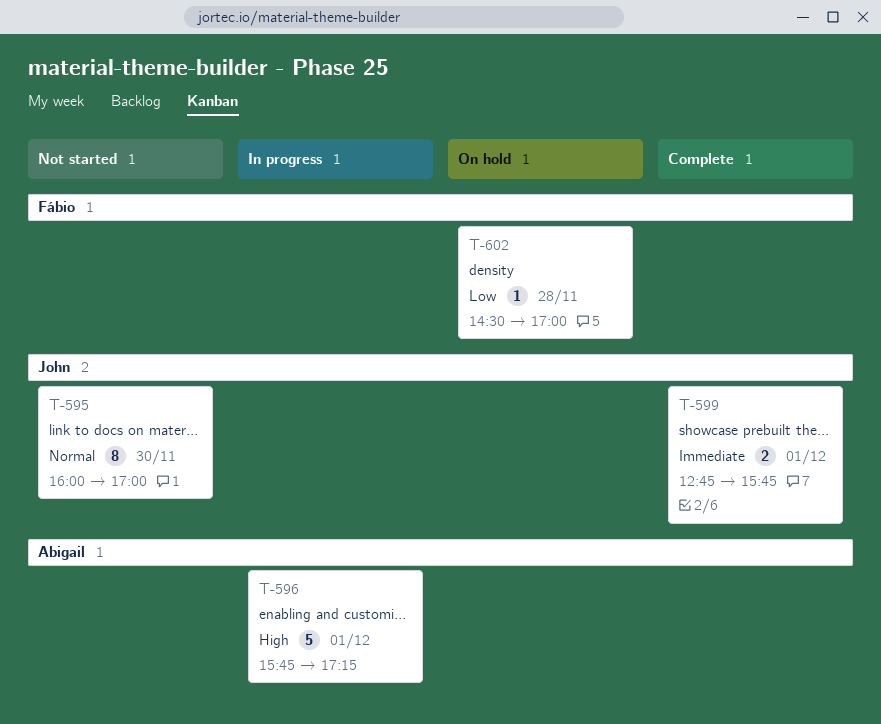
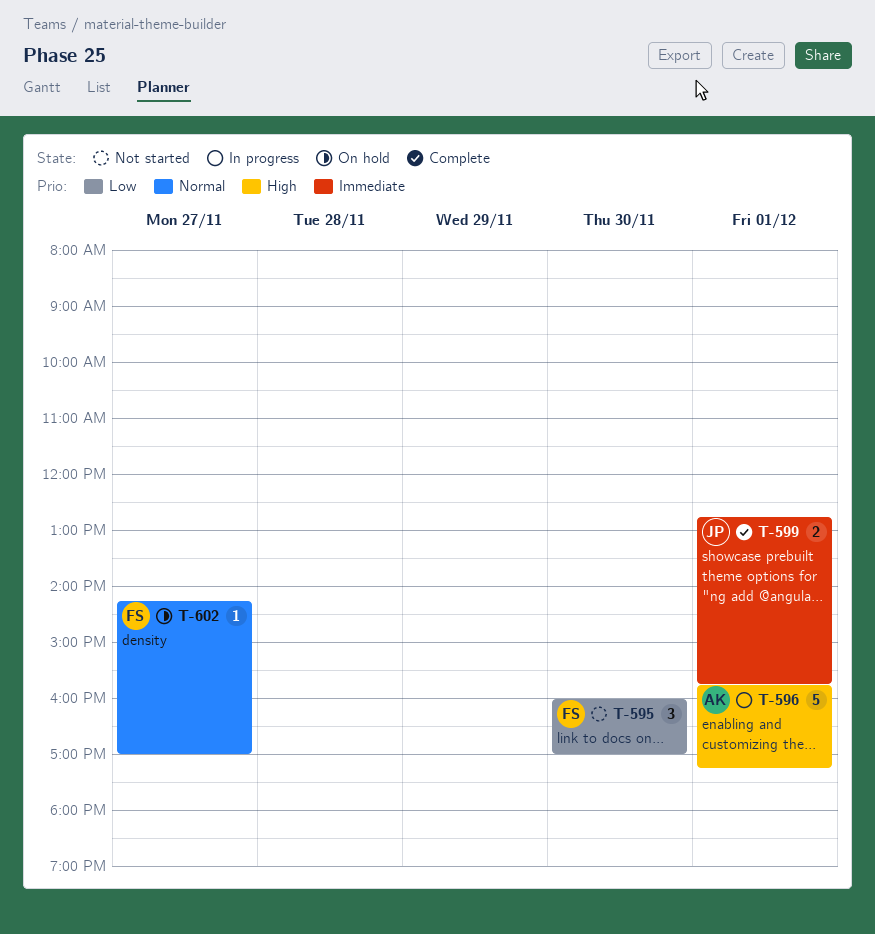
T-595, owner: John -> Fábio
T-595, priority: Normal -> Low
T-595, estimate: 8 -> 3
T-602, priority: Low -> Normal
T-602, day: Nov 28 -> Nov 27
T-602, begins: 14:30 -> 14:15

